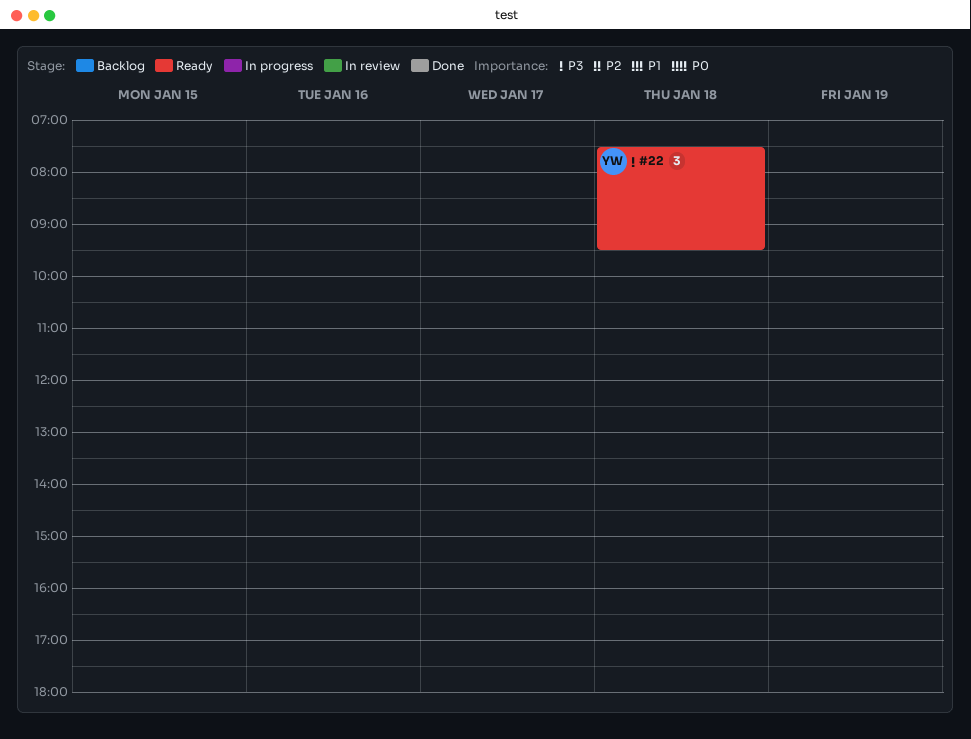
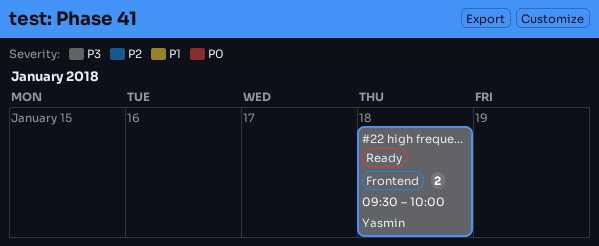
#22, estimate: 3 -> 2
#22, begins: 07:30 -> 09:30
#22, ends: 09:30 -> 10:00

